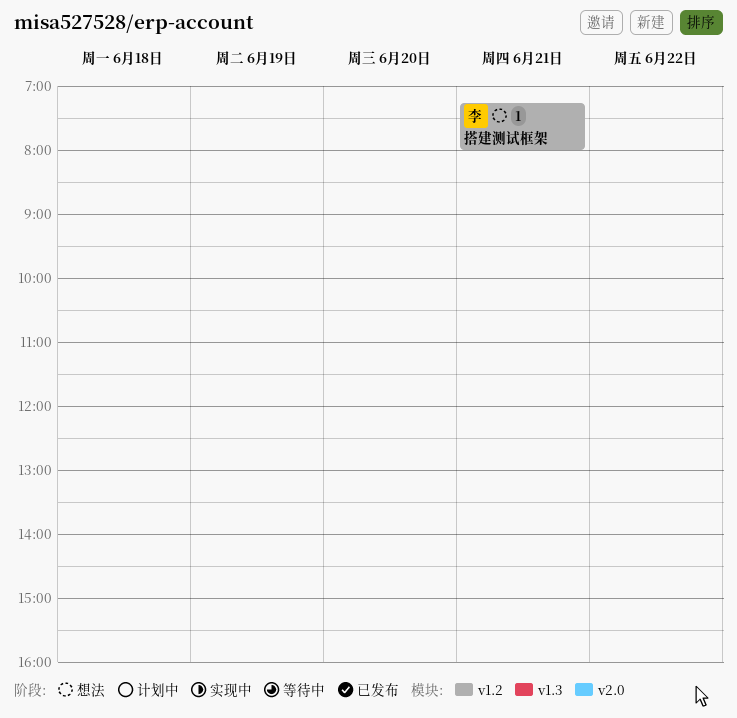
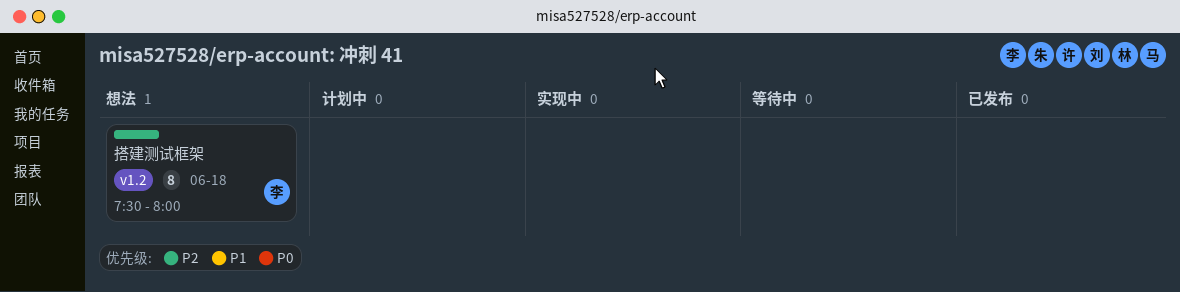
搭建测试框架, estimate: 1 -> 8
搭建测试框架, day: Jun 21 -> Jun 18
搭建测试框架, begins: 07:15 -> 07:30

